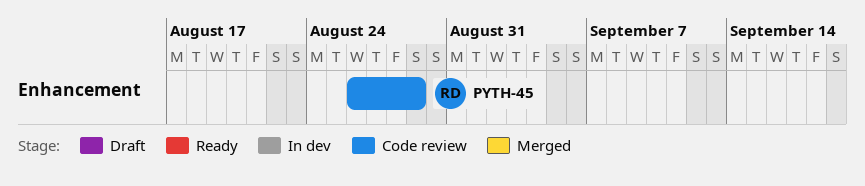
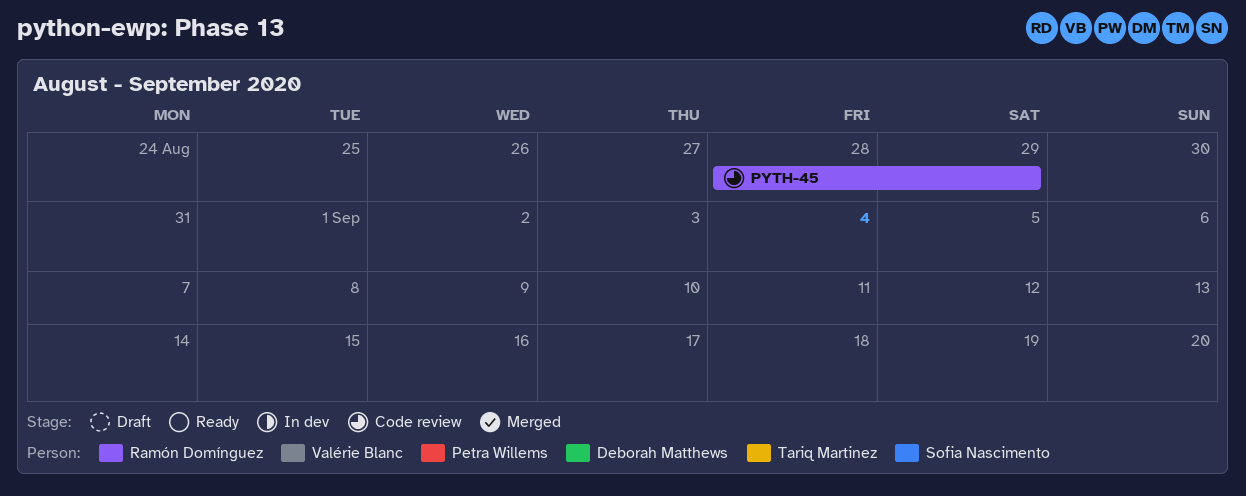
PYTH-45, start: Aug 26 -> Aug 28

